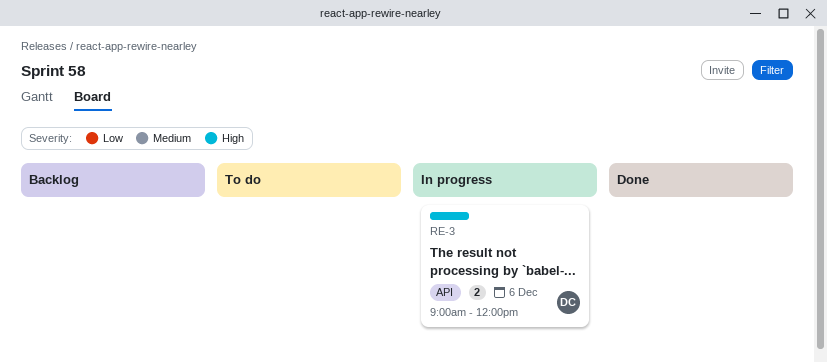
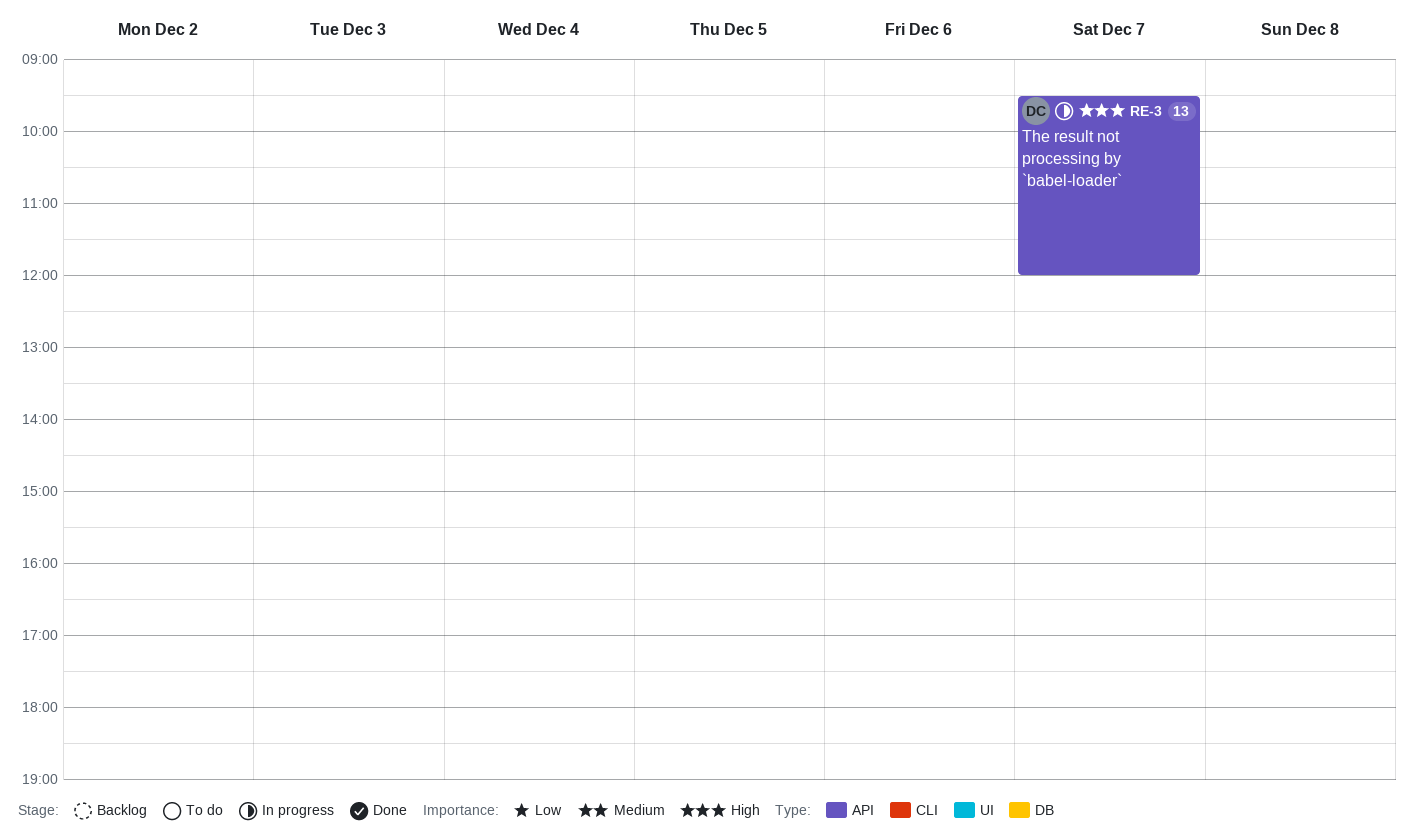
RE-3, estimate: 2 -> 13
RE-3, day: Dec 6 -> Dec 7
RE-3, begins: 09:00 -> 09:30

